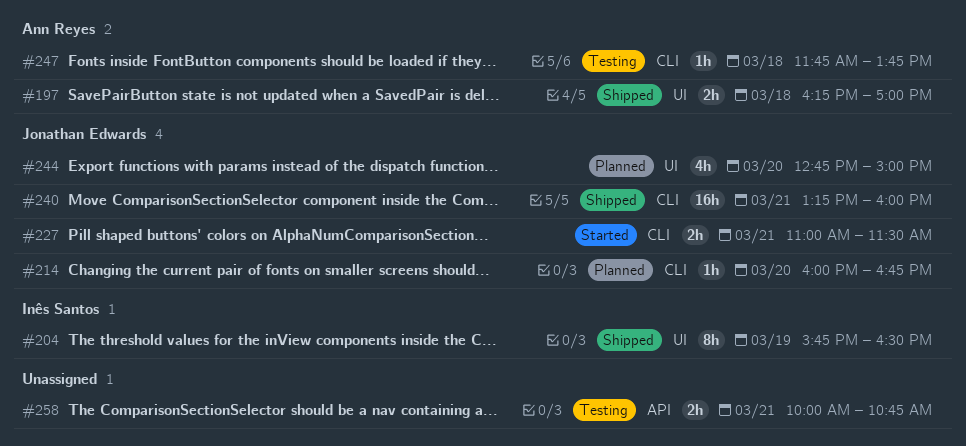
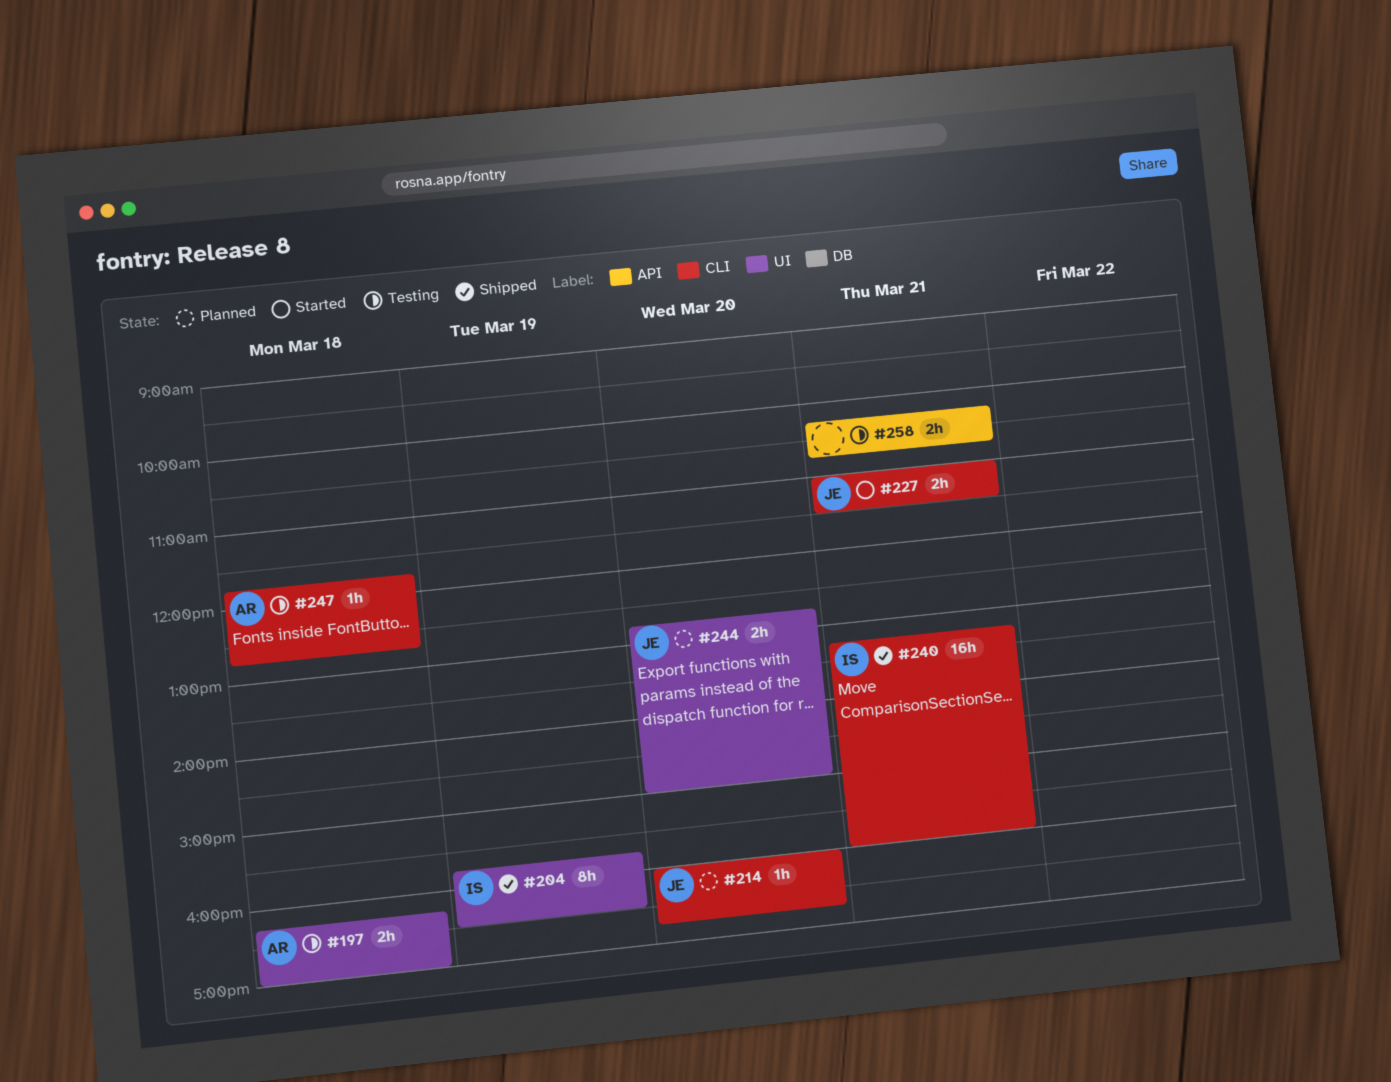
#197, status: Shipped -> Testing
#240, owner: Jonathan Edwards -> Inês Santos
#244, estimate: 4h -> 2h
#247, ends: 13:45 -> 12:45
#258, begins: 10:00 -> 10:15

